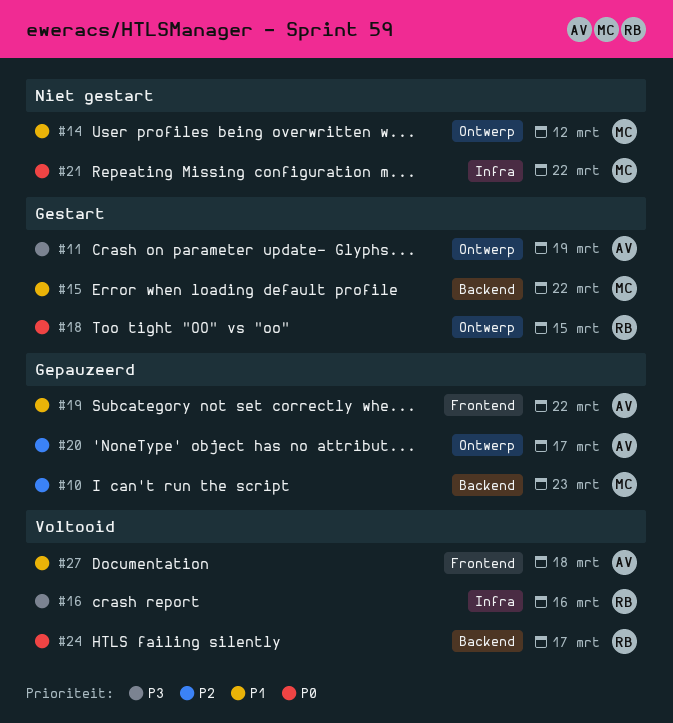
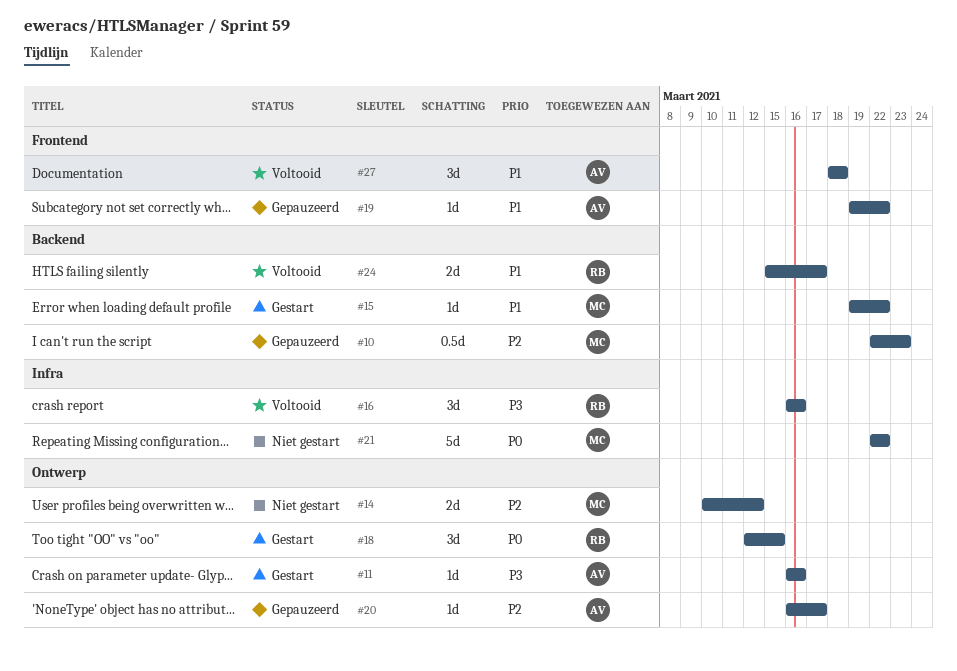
#11, due: Mar 19 -> Mar 16
#14, priority: P1 -> P2
#24, priority: P0 -> P1

